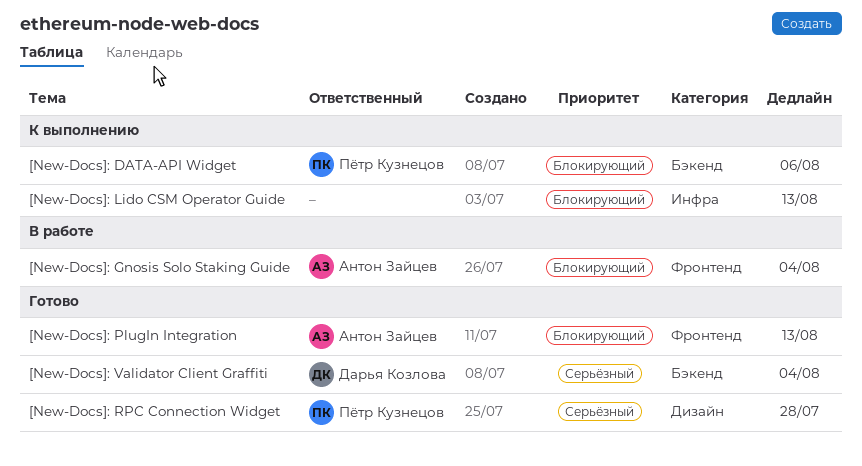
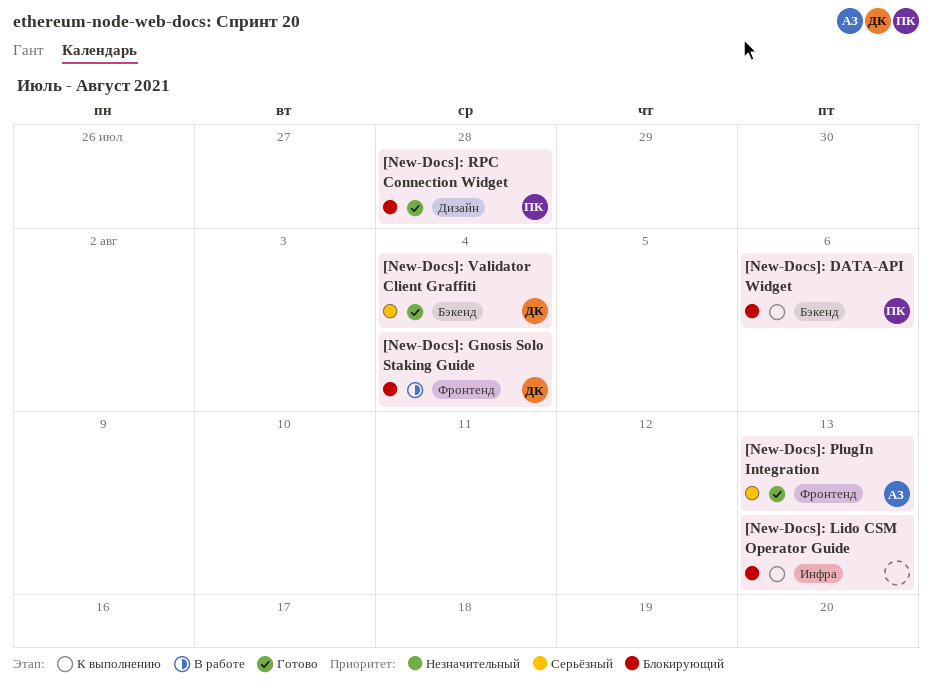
[New-Docs]: Gnosis Solo Staking Guide, owner: Антон Зайцев -> Дарья Козлова
[New-Docs]: PlugIn Integration, priority: Блокирующий -> Серьёзный
[New-Docs]: RPC Connection Widget, priority: Серьёзный -> Блокирующий

